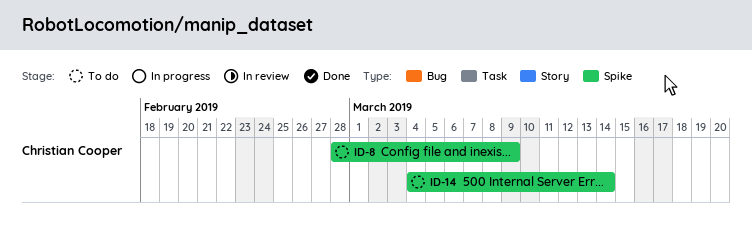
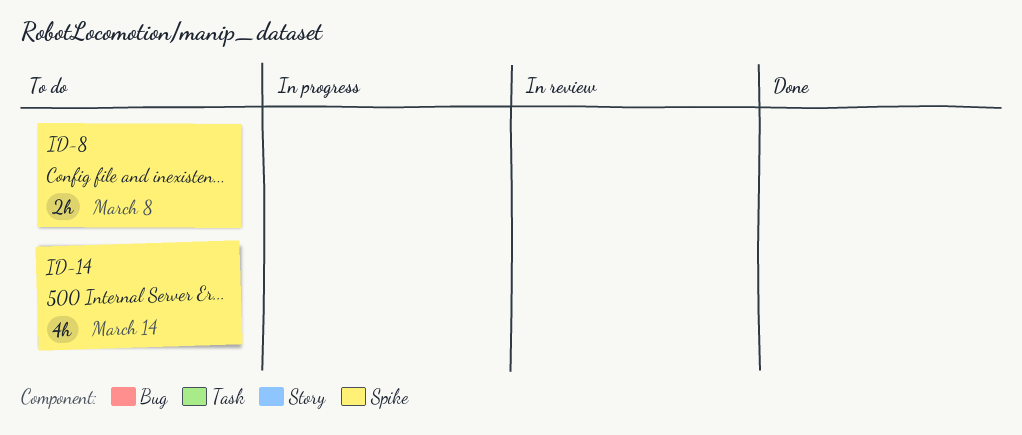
ID-8, due: Mar 9 -> Mar 8

